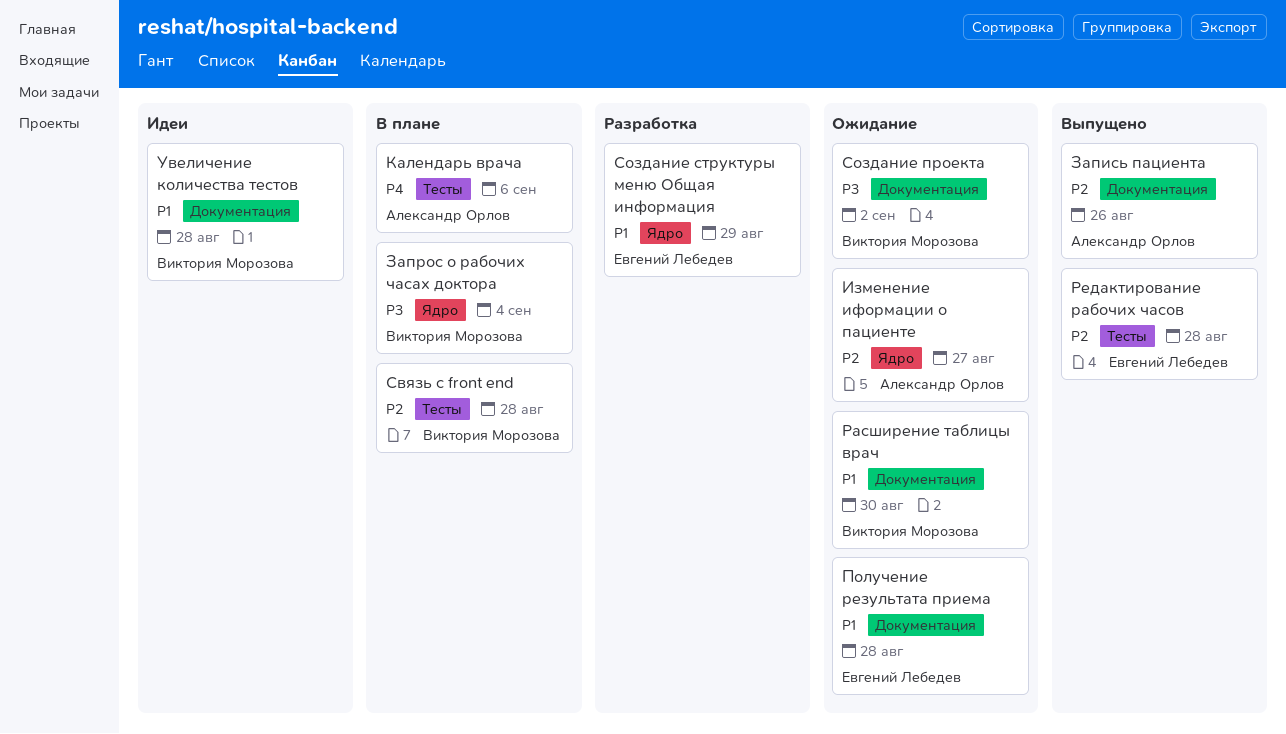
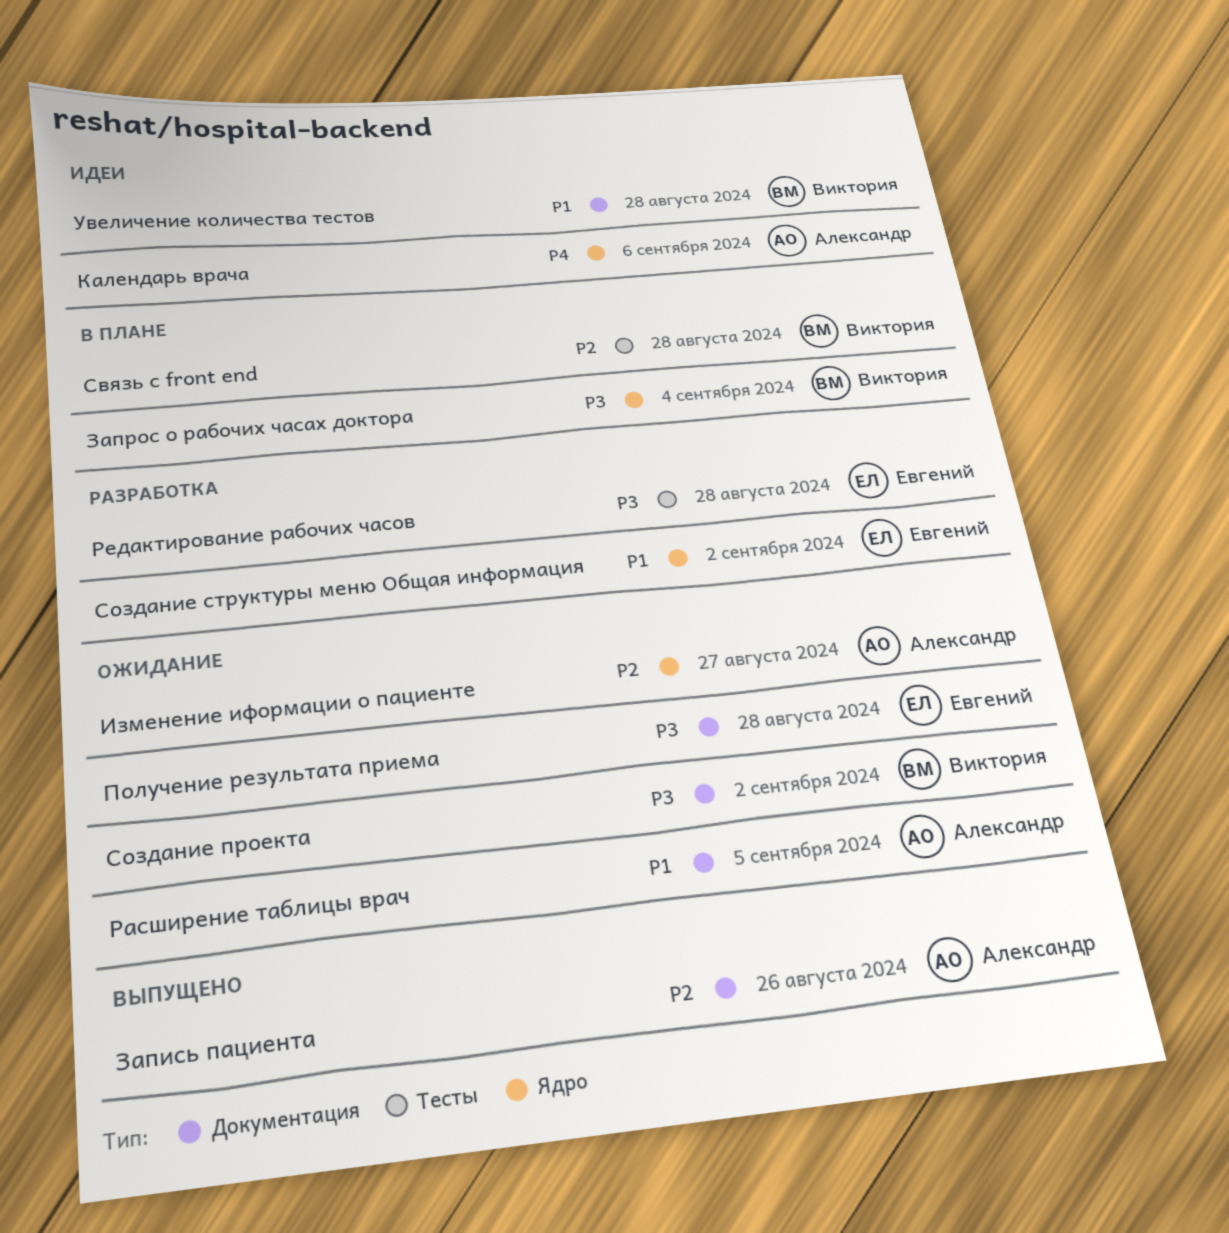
Календарь врача, status: В плане -> Идеи
Календарь врача, label: Тесты -> Ядро
Получение результата приема, priority: P1 -> P3
Расширение таблицы врач, owner: Виктория Морозова -> Александр Орлов
Расширение таблицы врач, due: Aug 30 -> Sep 5
Редактирование рабочих часов, status: Выпущено -> Разработка
Редактирование рабочих часов, priority: P2 -> P3
Создание структуры меню Общая информация, due: Aug 29 -> Sep 2

